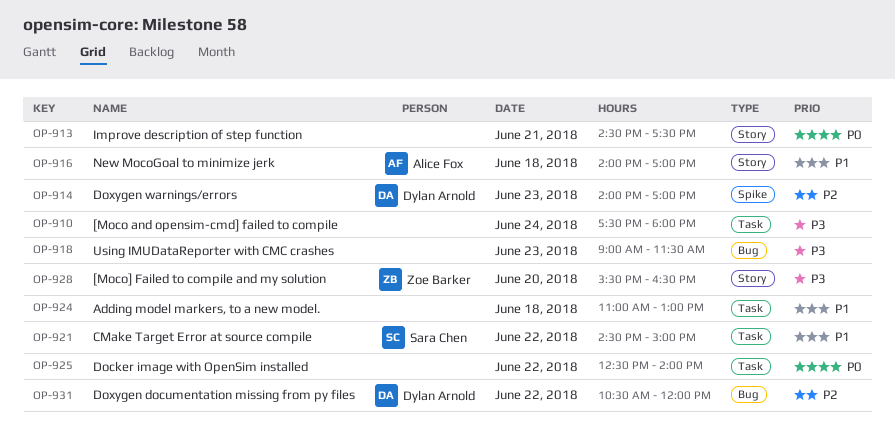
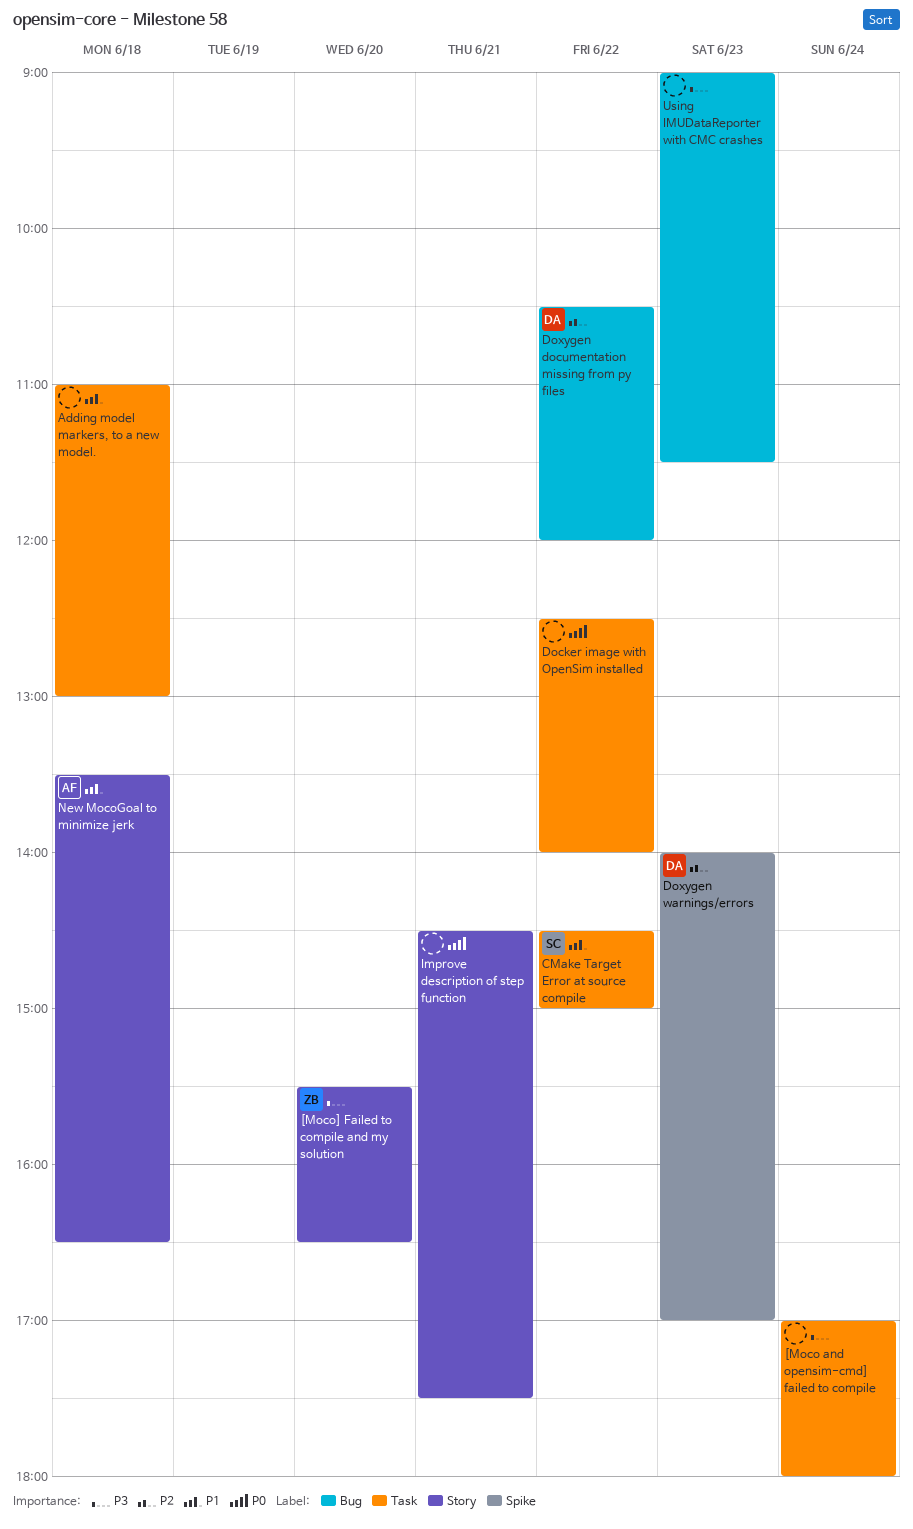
[Moco and opensim-cmd] failed to compile, begins: 17:30 -> 17:00
New MocoGoal to minimize jerk, begins: 14:00 -> 13:30
New MocoGoal to minimize jerk, ends: 17:00 -> 16:30

